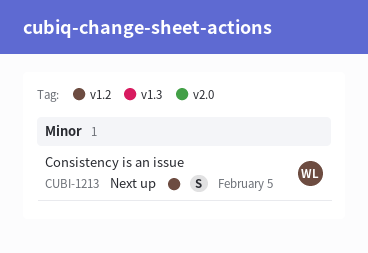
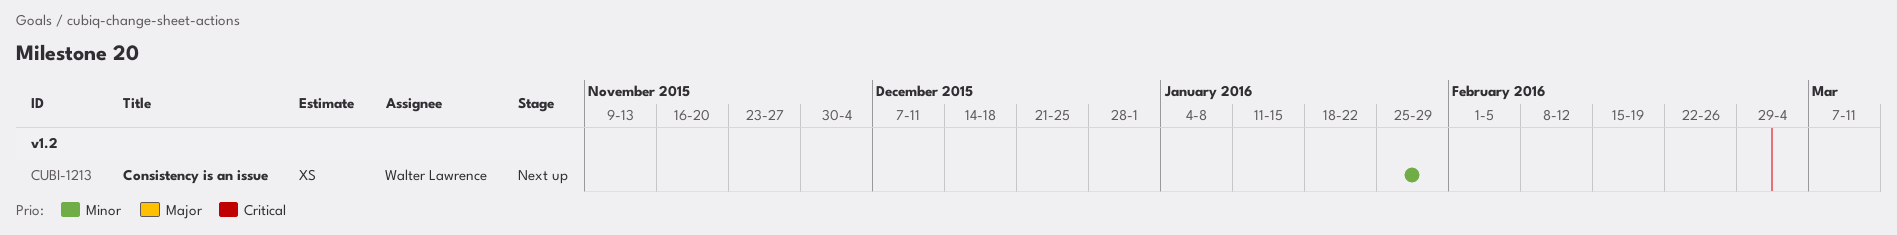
CUBI-1213, estimate: S -> XS
CUBI-1213, due: Feb 5 -> Jan 29

